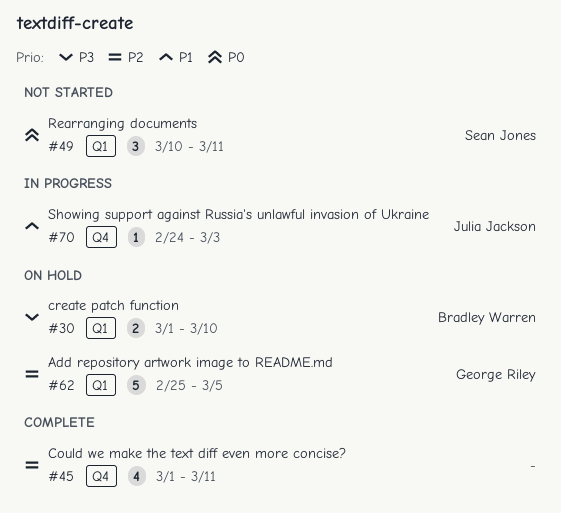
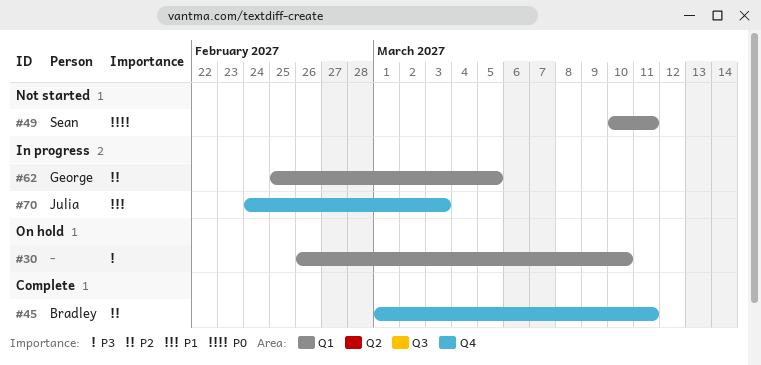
#30, owner: Bradley Warren -> none
#30, start: Mar 1 -> Feb 26
#45, owner: none -> Bradley Warren
#62, status: On hold -> In progress

